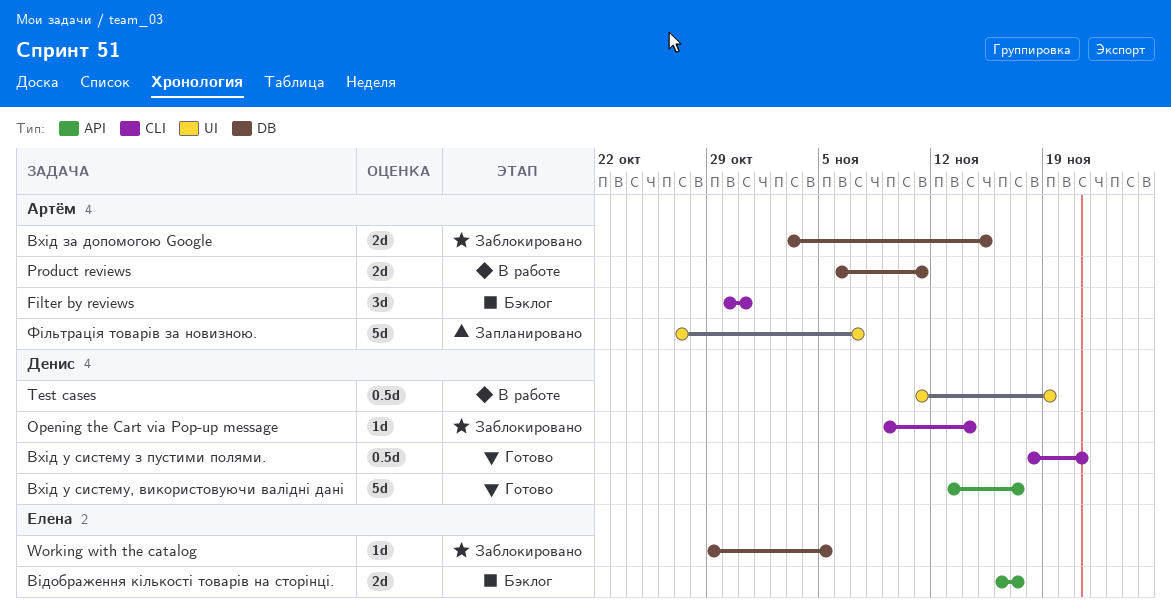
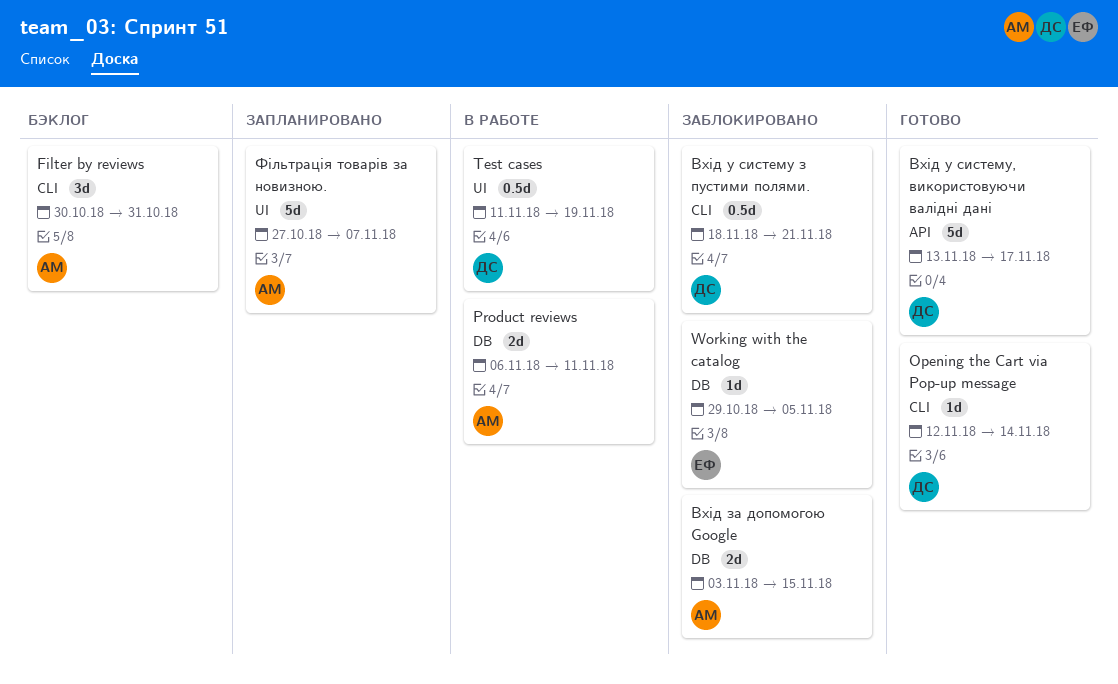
Opening the Cart via Pop-up message, status: Заблокировано -> Готово
Opening the Cart via Pop-up message, start: Nov 9 -> Nov 12
Вхід у систему з пустими полями., status: Готово -> Заблокировано
Відображення кількості товарів на сторінці.: present -> none

